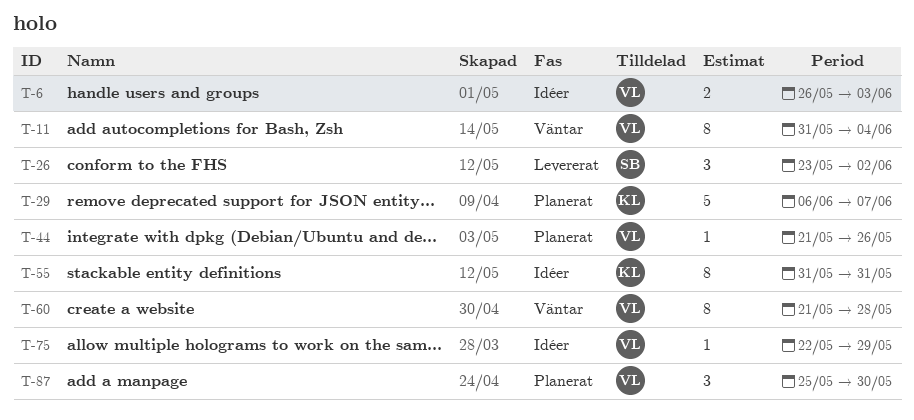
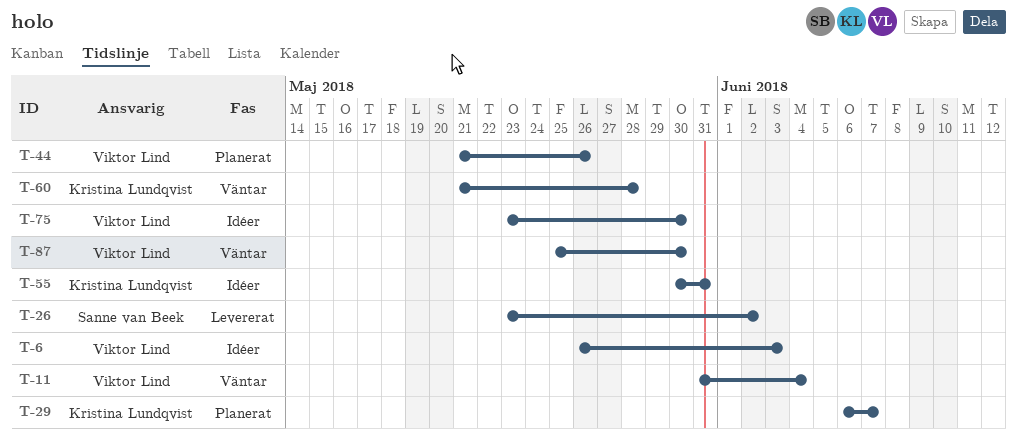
T-55, start: May 31 -> May 30
T-60, owner: Viktor Lind -> Kristina Lundqvist
T-75, start: May 22 -> May 23
T-75, due: May 29 -> May 30
T-87, status: Planerat -> Väntar

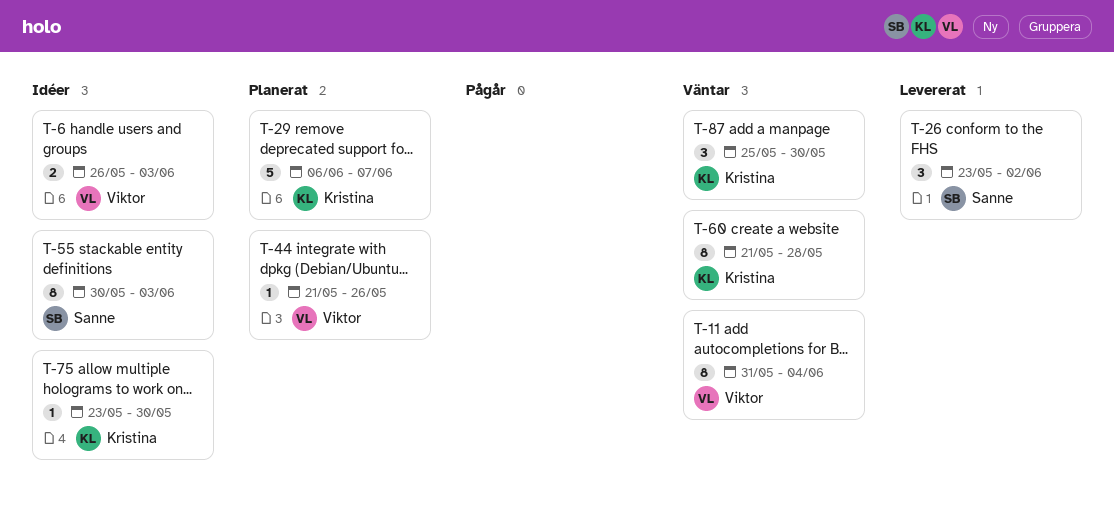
T-55, owner: Kristina Lundqvist -> Sanne van Beek
T-55, due: May 31 -> Jun 3
T-75, owner: Viktor Lind -> Kristina Lundqvist
T-87, owner: Viktor Lind -> Kristina Lundqvist

